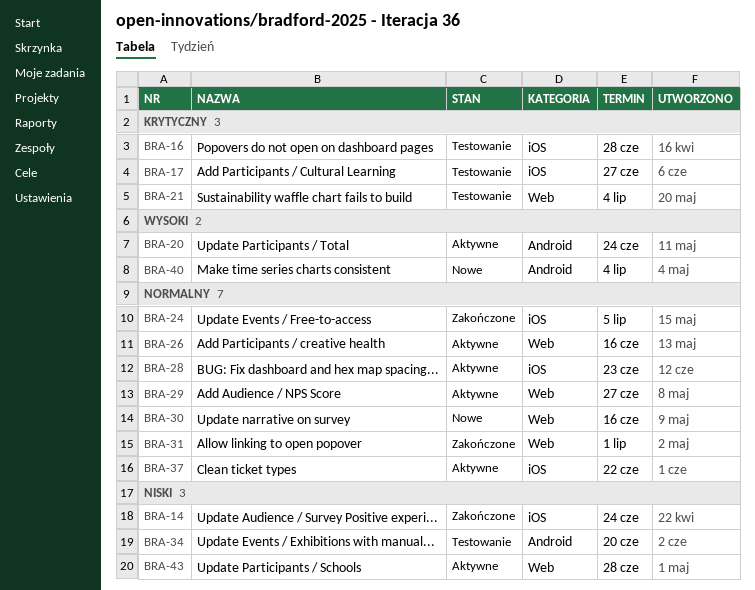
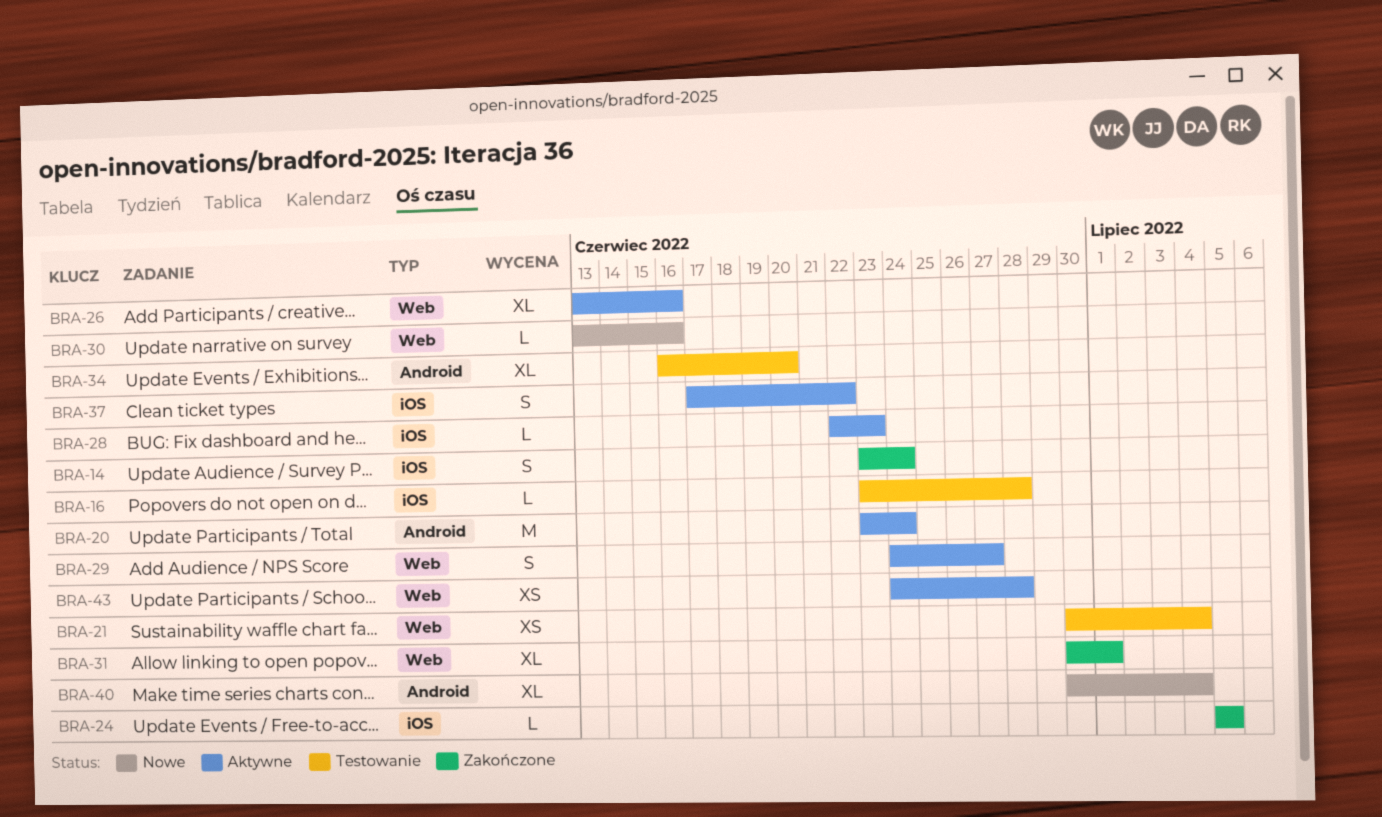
BRA-17: present -> none

